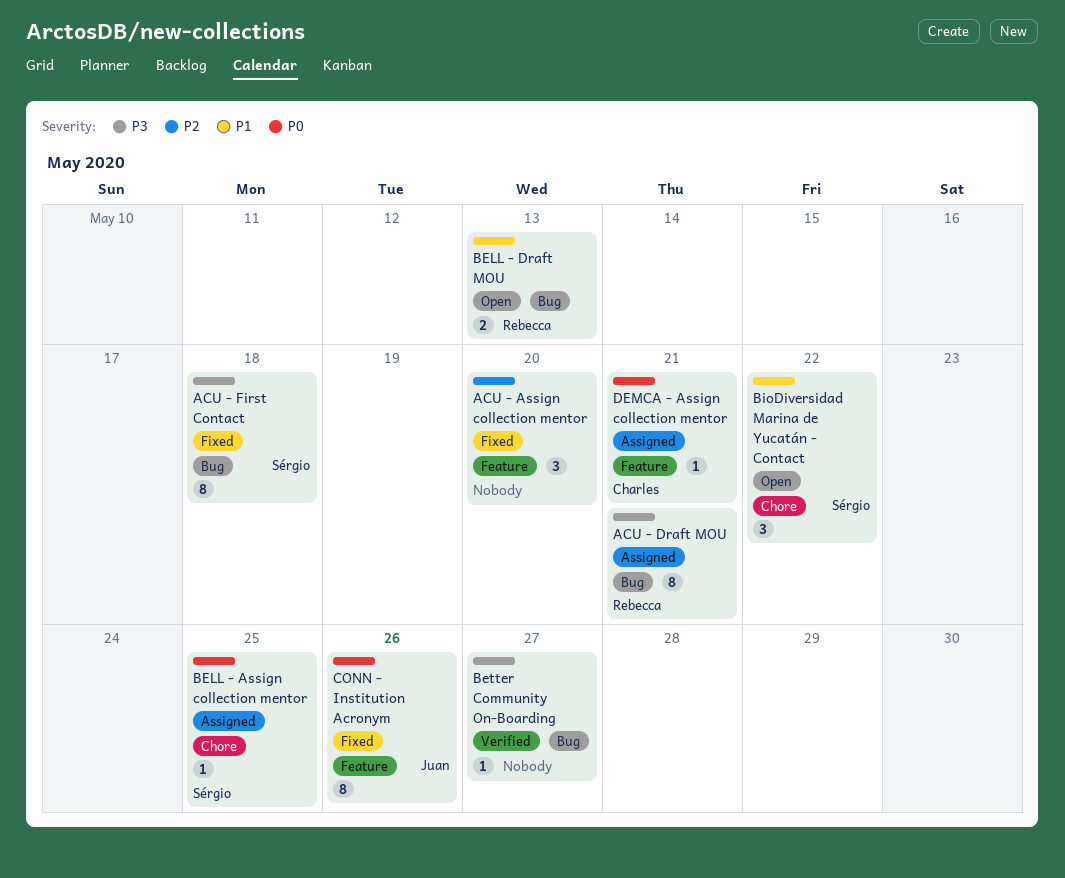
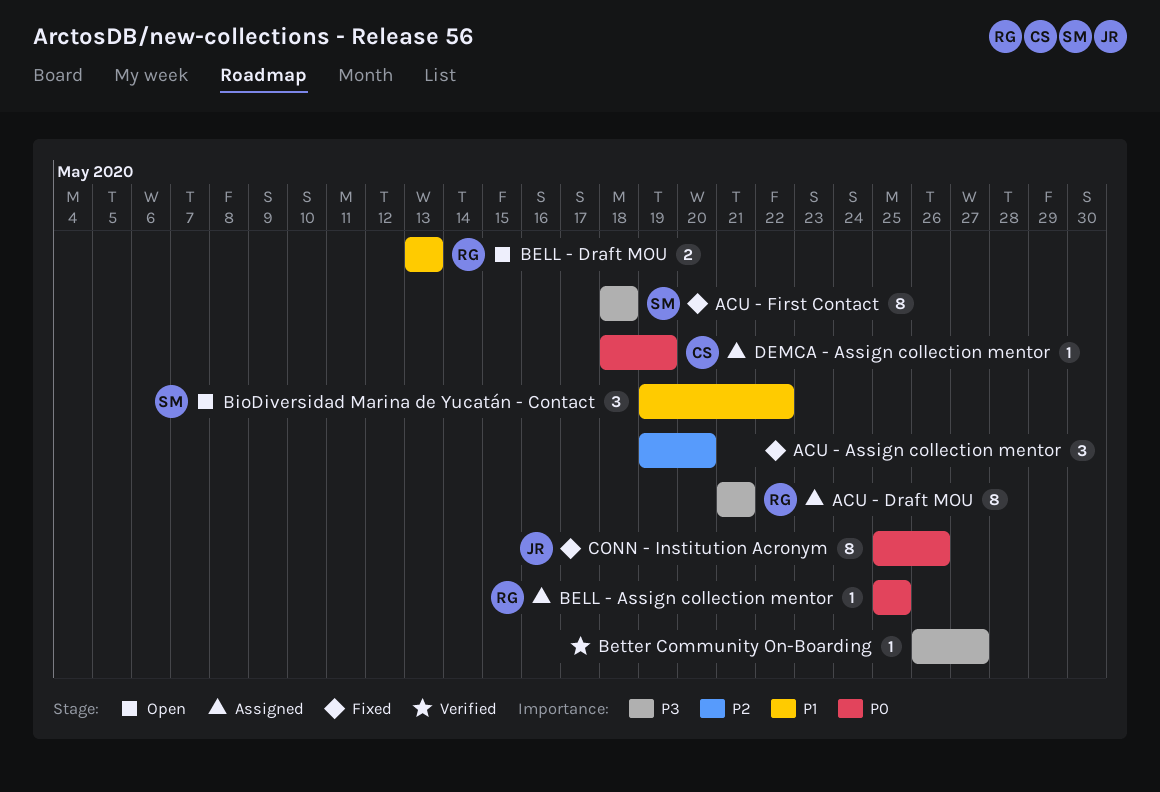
BELL - Assign collection mentor, owner: Sérgio -> Rebecca
DEMCA - Assign collection mentor, due: May 21 -> May 19

